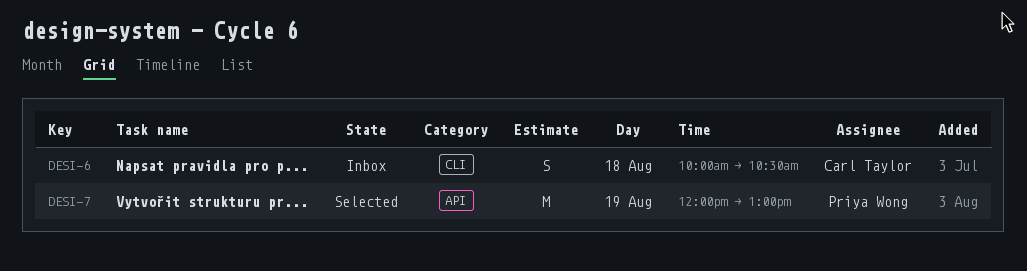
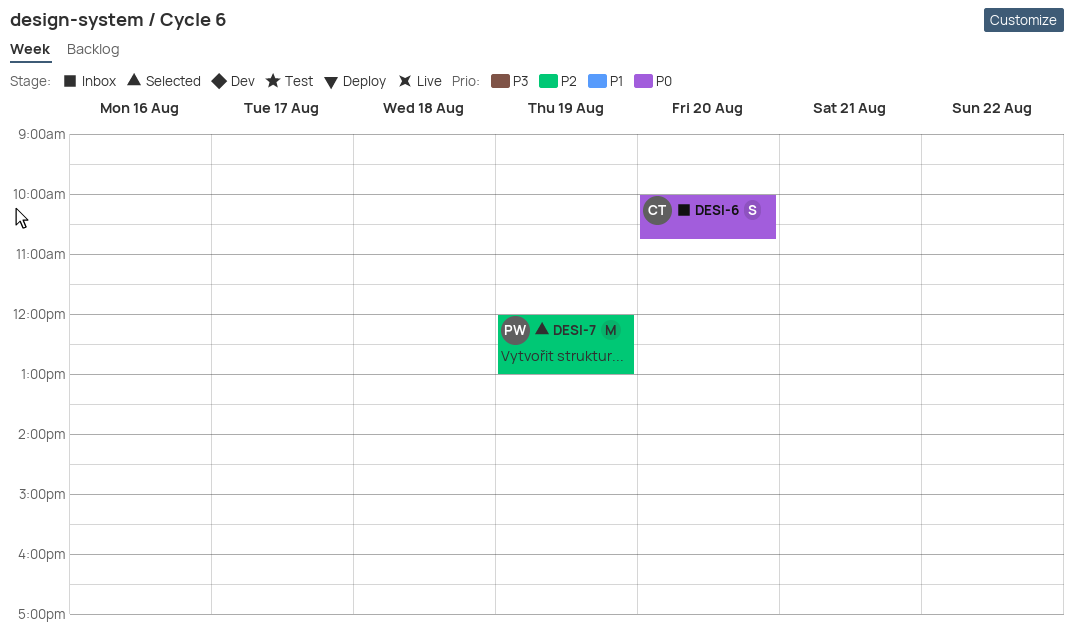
DESI-6, day: Aug 18 -> Aug 20
DESI-6, ends: 10:30 -> 10:45

